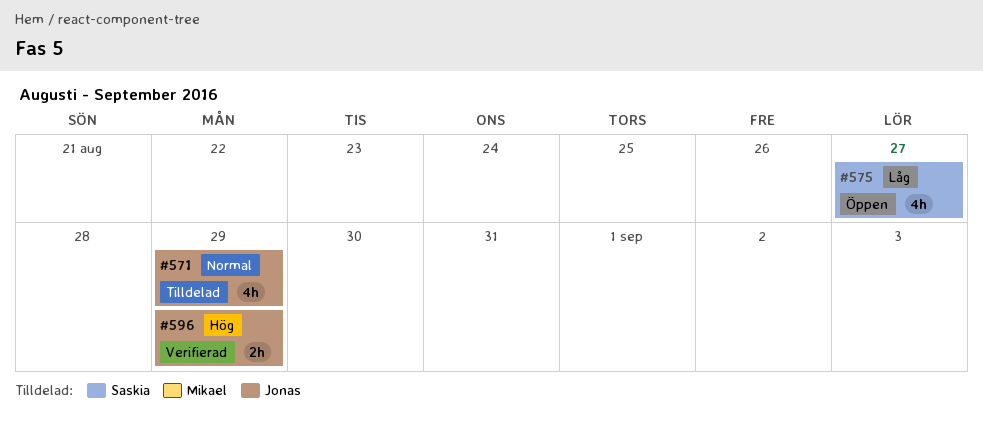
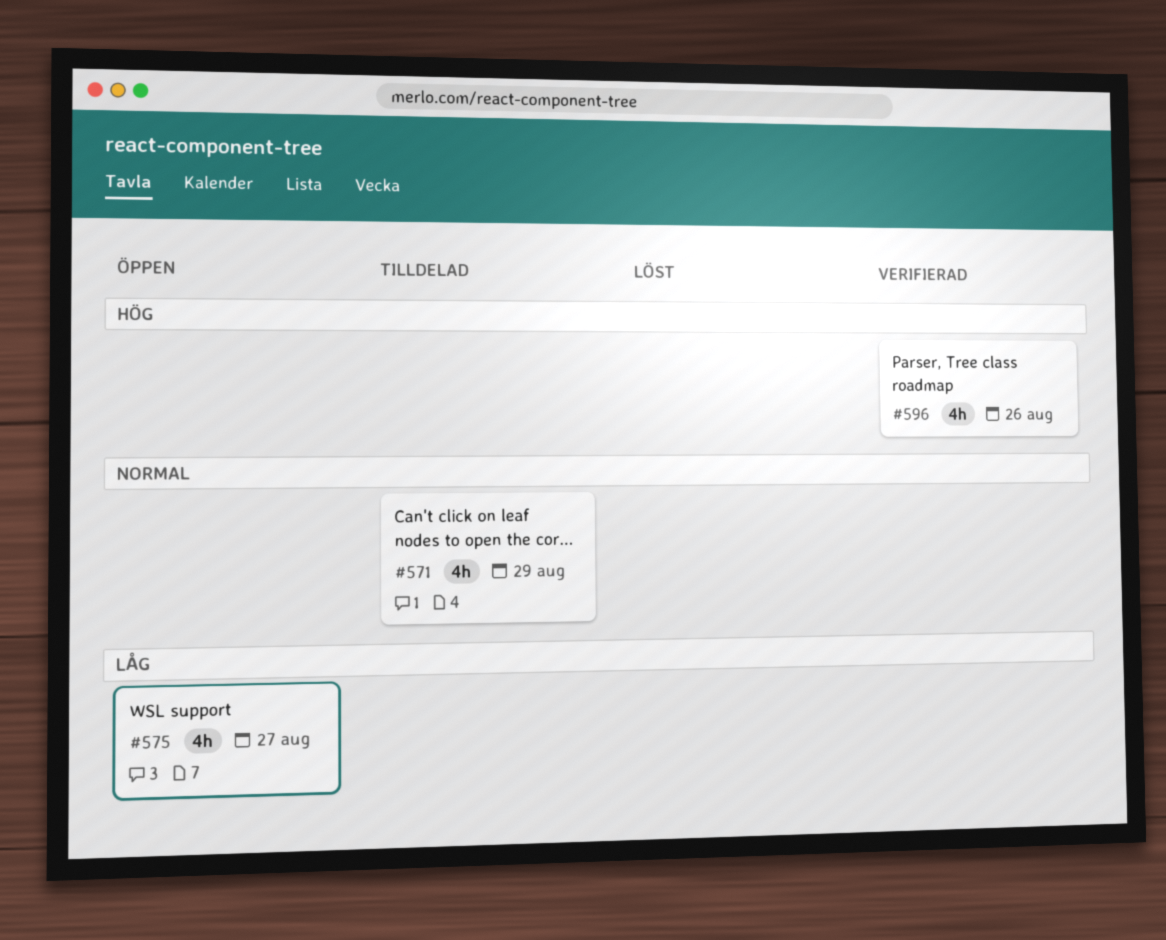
#596, estimate: 2h -> 4h
#596, due: Aug 29 -> Aug 26

